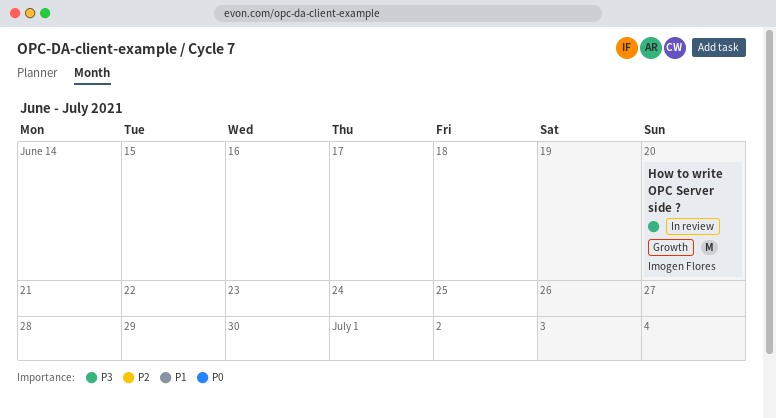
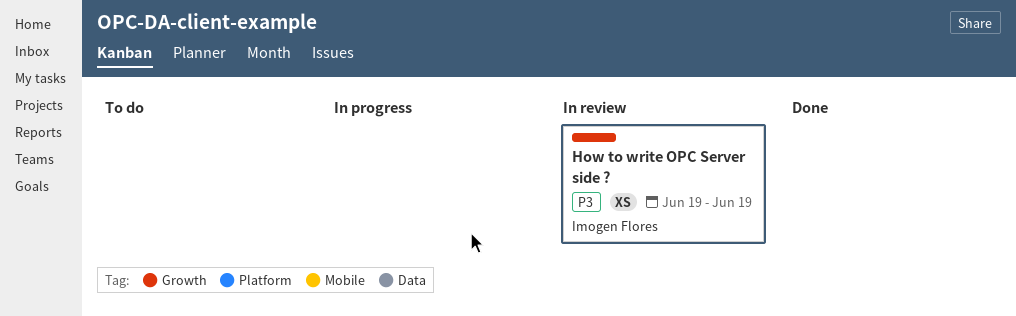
How to write OPC Server side ?, estimate: M -> XS
How to write OPC Server side ?, due: Jun 20 -> Jun 19

